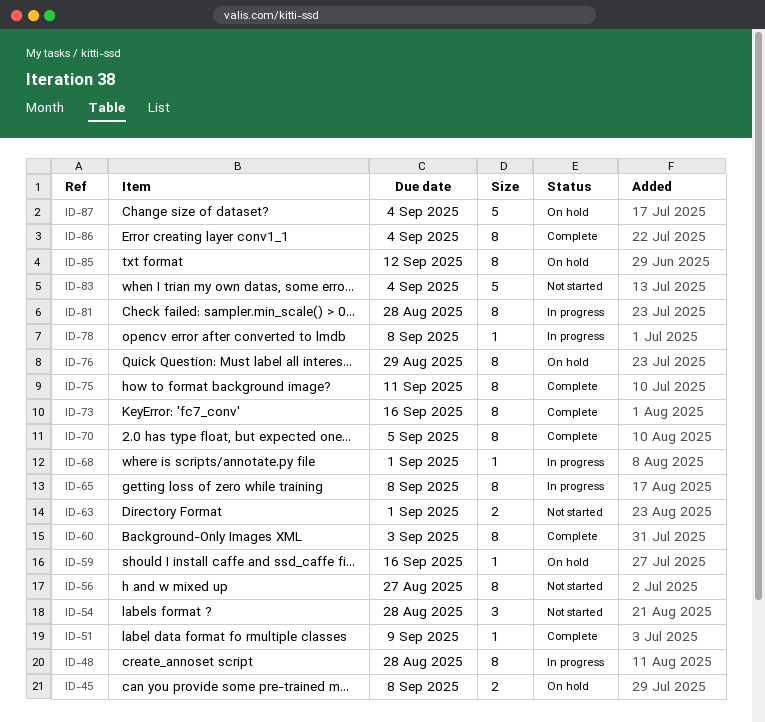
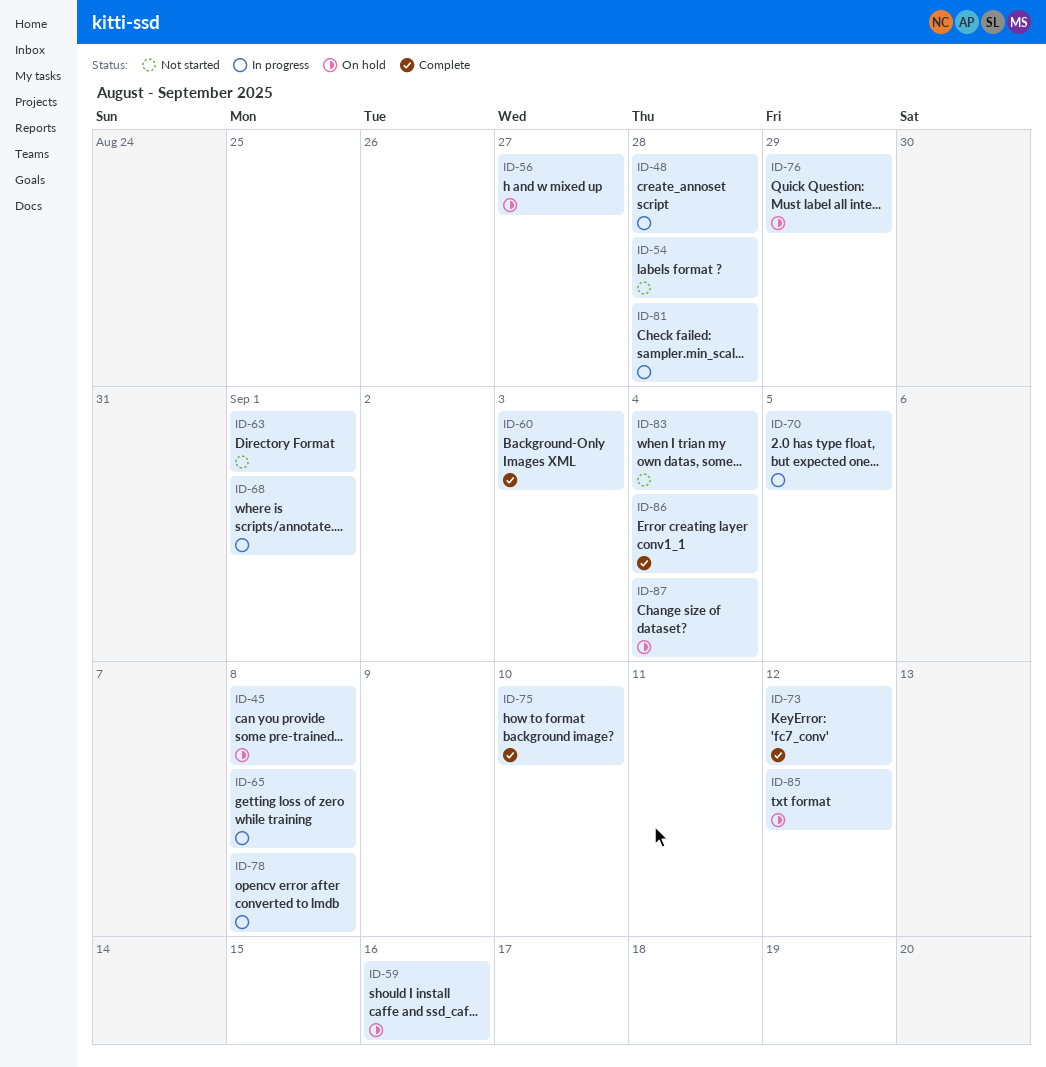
ID-51: present -> none
ID-56, status: Not started -> On hold
ID-70, status: Complete -> In progress
ID-73, due: Sep 16 -> Sep 12
ID-75, due: Sep 11 -> Sep 10

